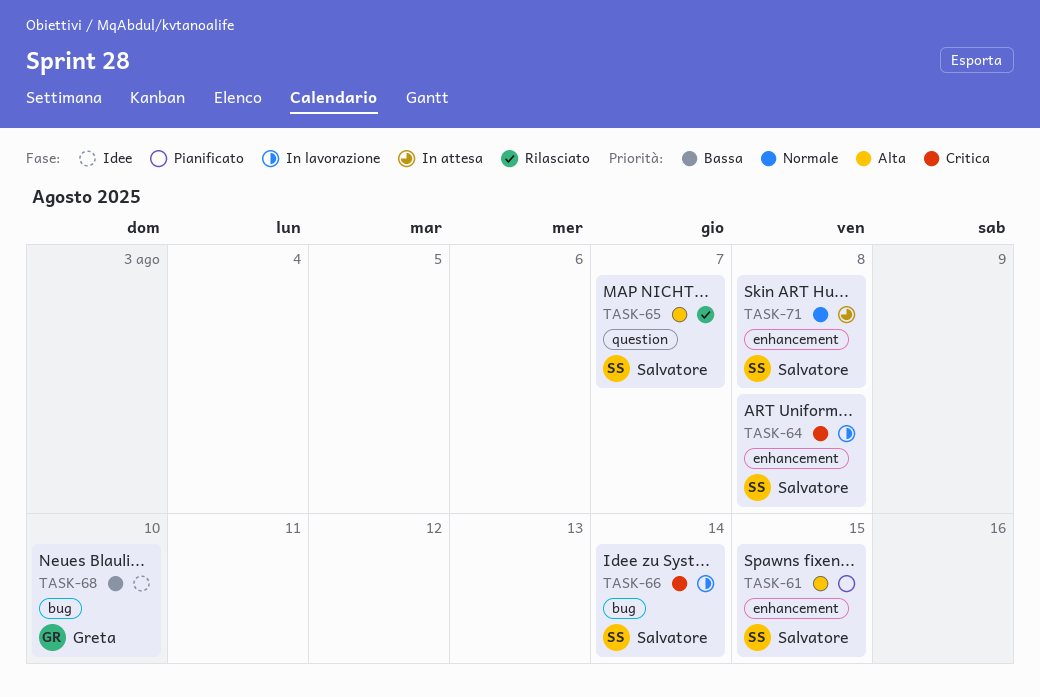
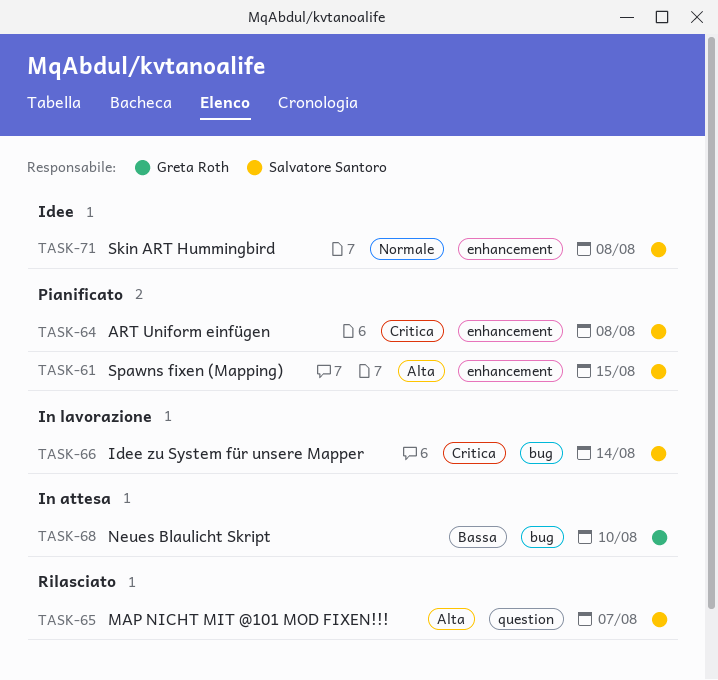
TASK-64, status: In lavorazione -> Pianificato
TASK-68, status: Idee -> In attesa
TASK-71, status: In attesa -> Idee

